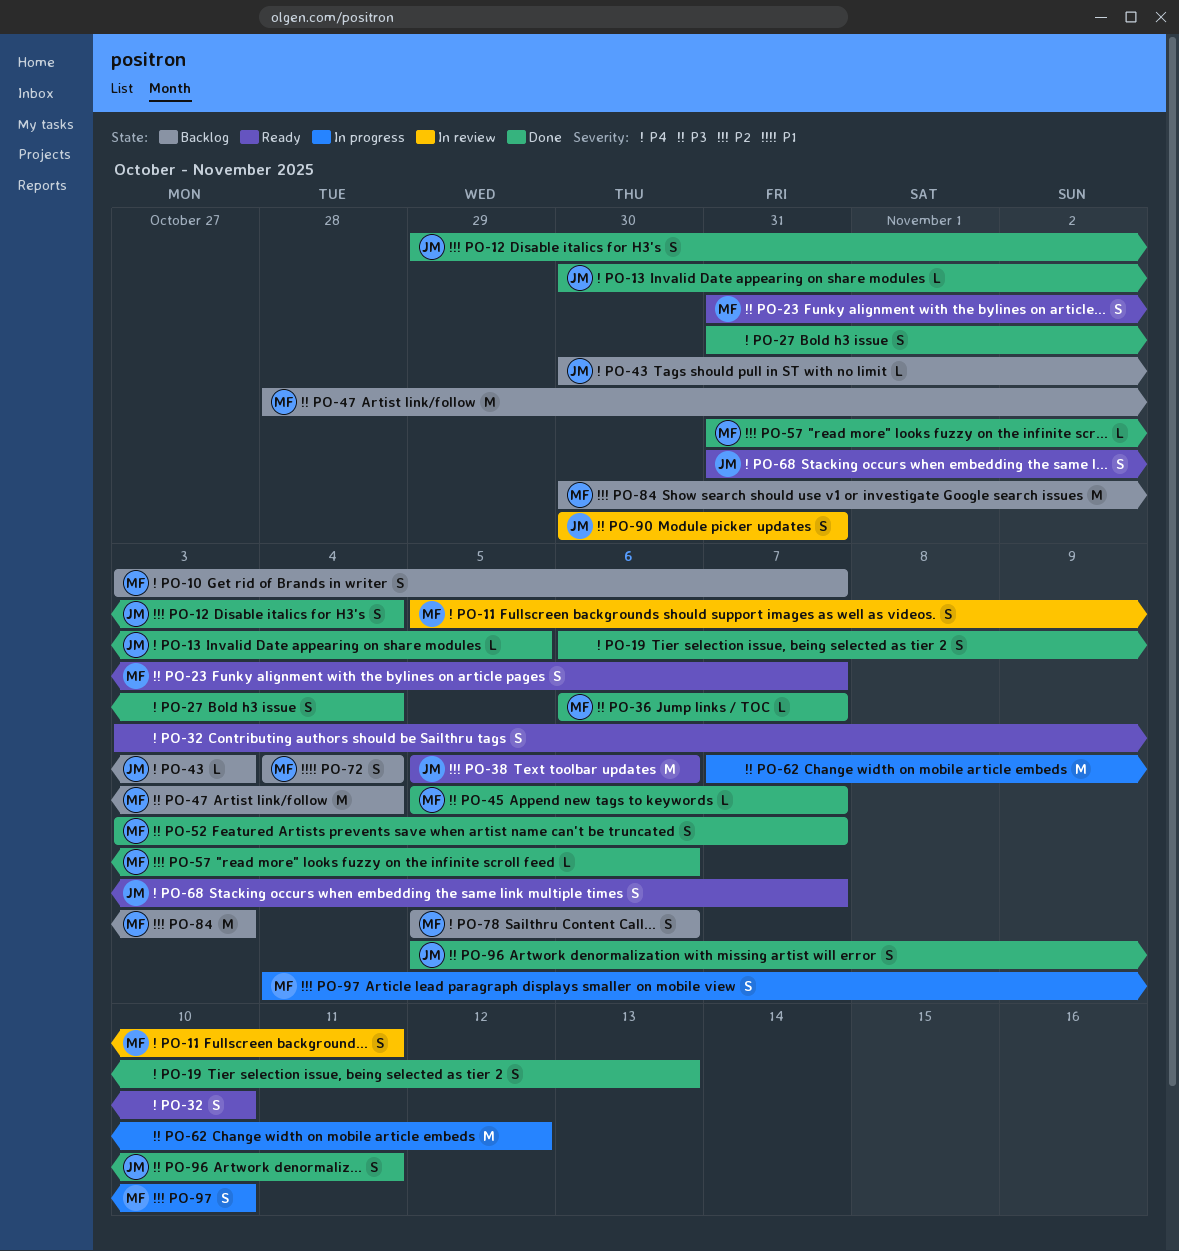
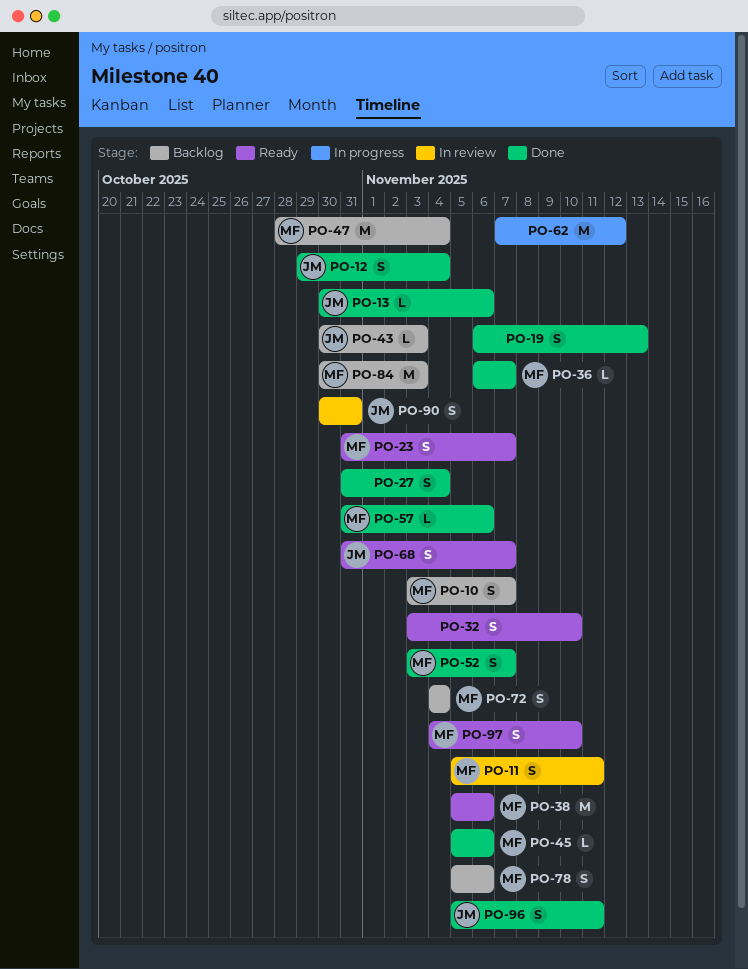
PO-13, due: Nov 5 -> Nov 6
PO-38, owner: JM -> MF
PO-45, due: Nov 7 -> Nov 6
PO-97, status: In progress -> Ready

